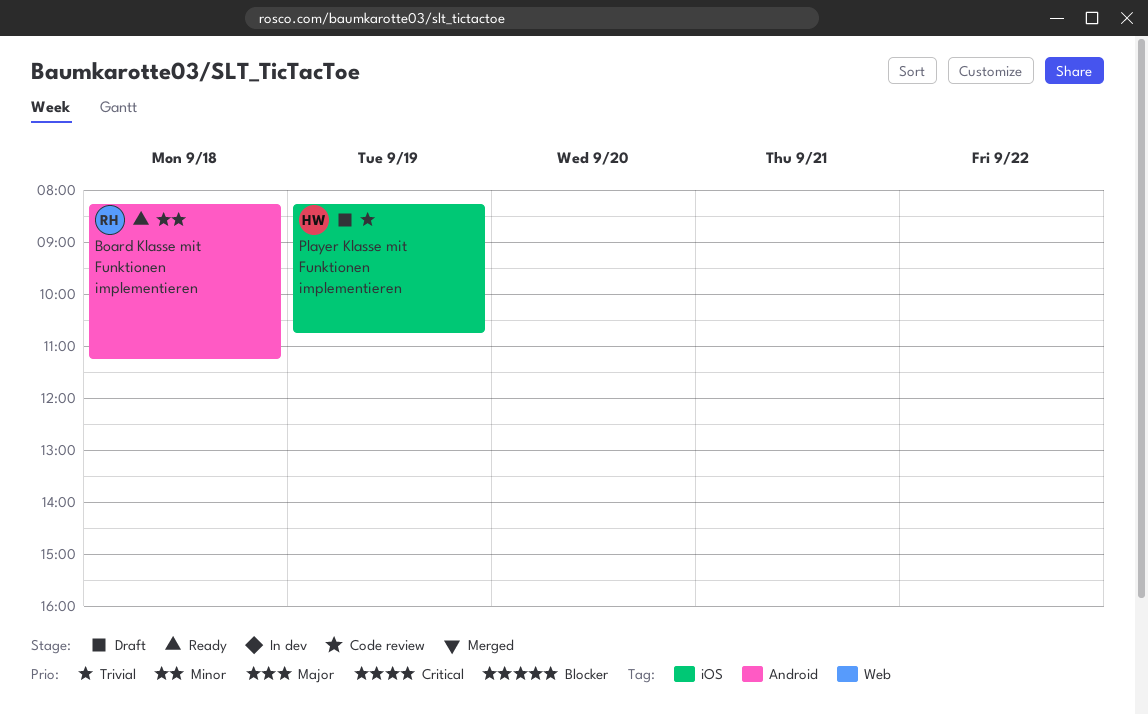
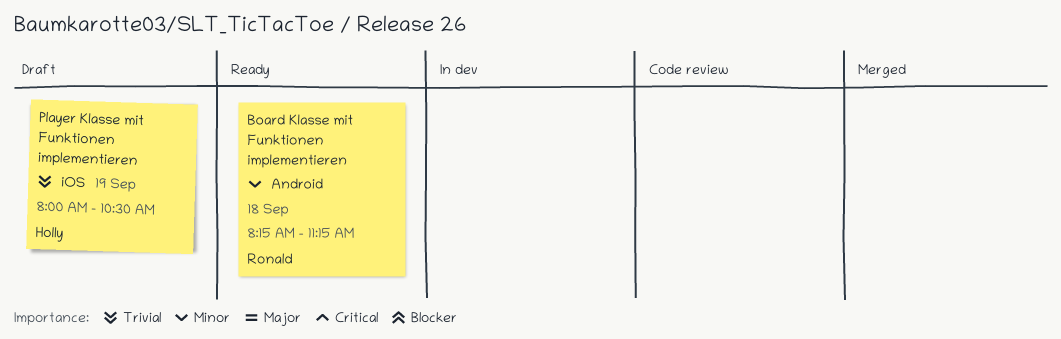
Player Klasse mit Funktionen implementieren, begins: 08:15 -> 08:00
Player Klasse mit Funktionen implementieren, ends: 10:45 -> 10:30

